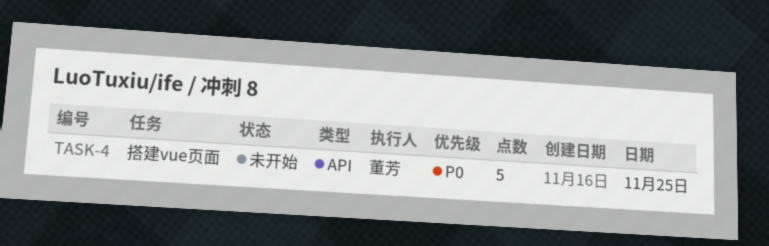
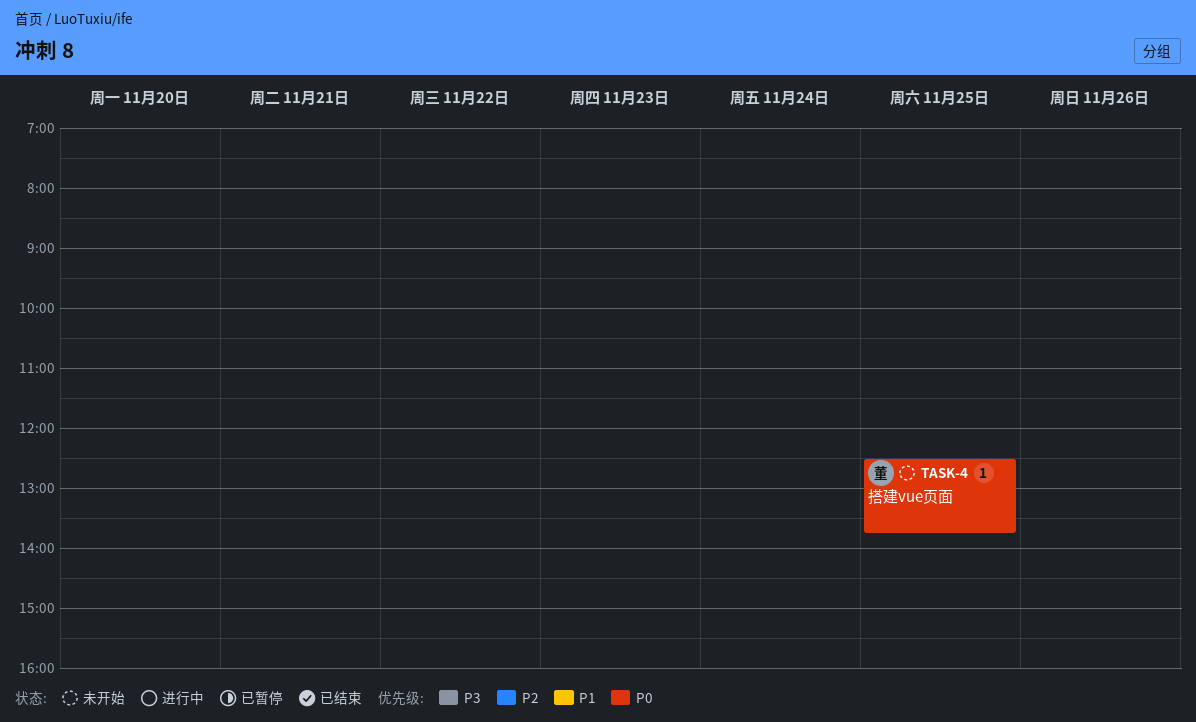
TASK-4, estimate: 5 -> 1

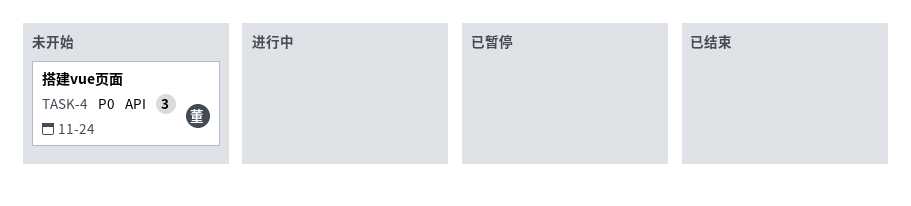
TASK-4, estimate: 1 -> 3
TASK-4, day: Nov 25 -> Nov 24

